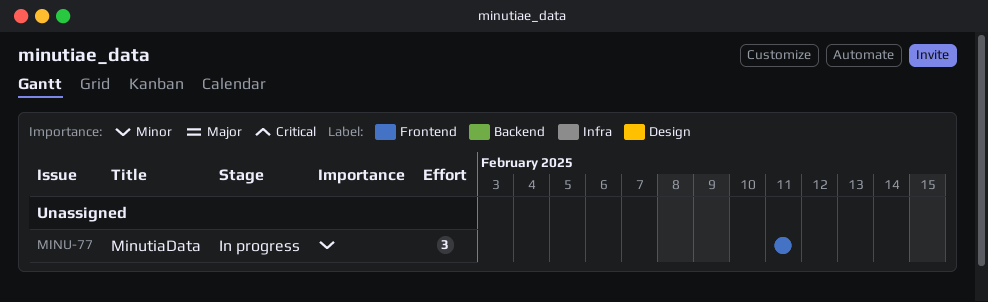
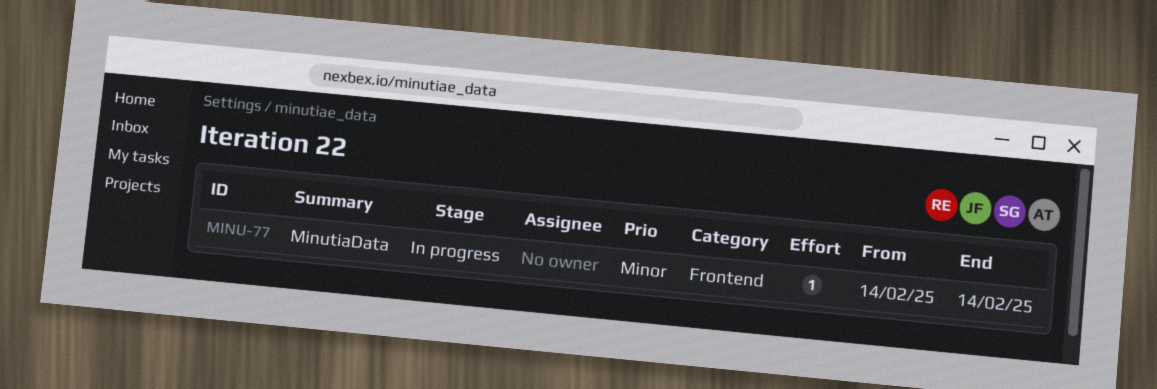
MINU-77, estimate: 3 -> 1
MINU-77, start: Feb 11 -> Feb 14
MINU-77, due: Feb 11 -> Feb 14

